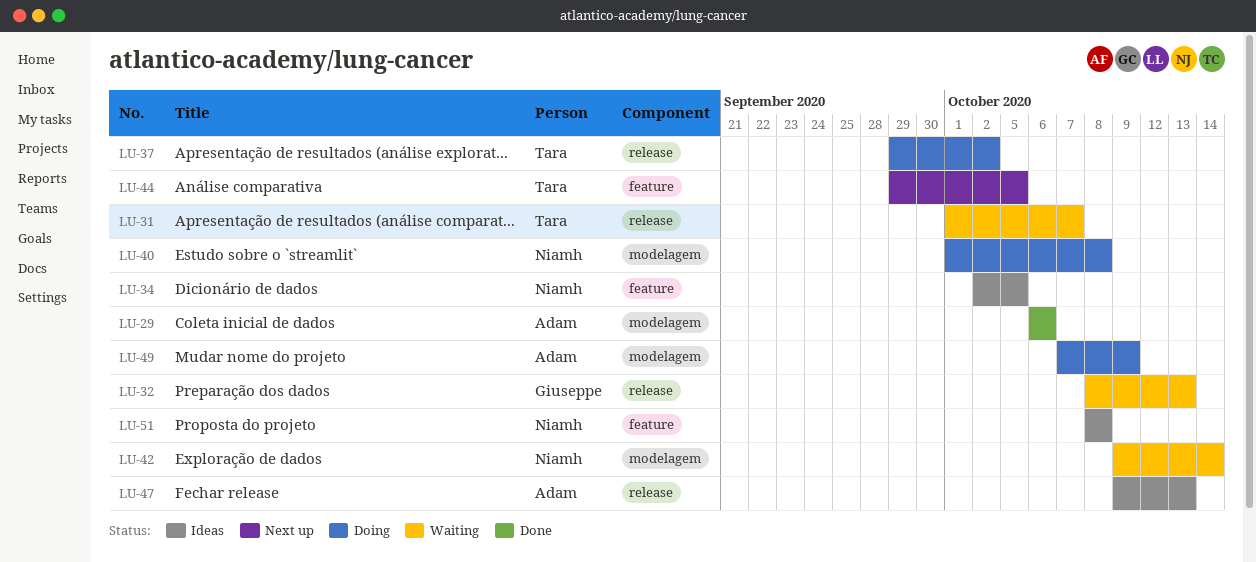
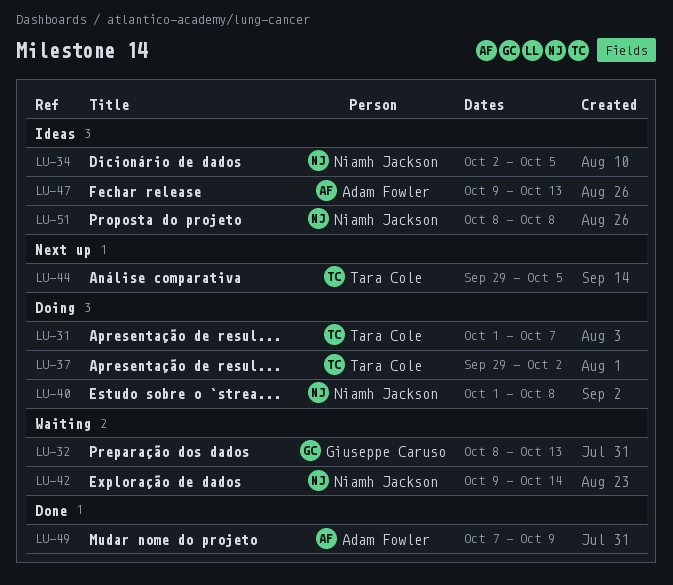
LU-29: present -> none
LU-31, status: Waiting -> Doing
LU-49, status: Doing -> Done

